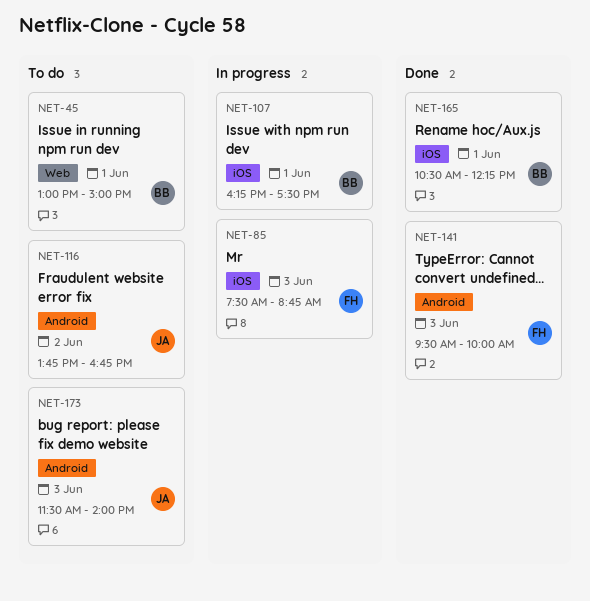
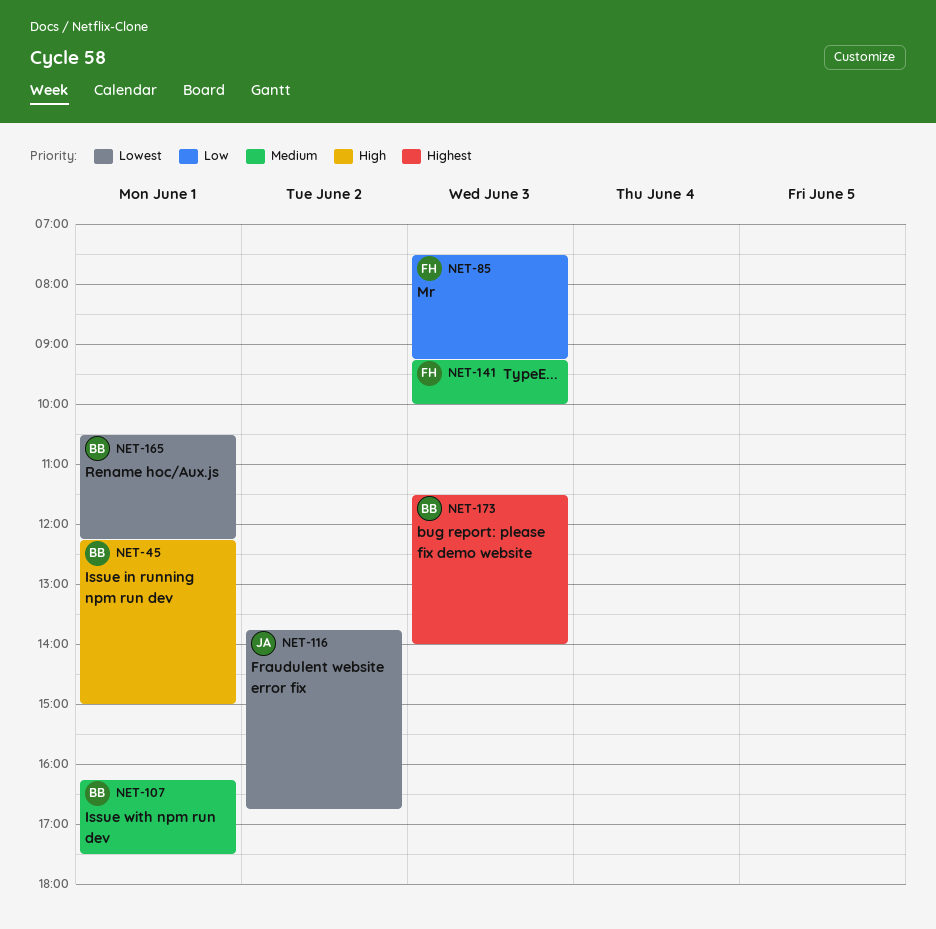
NET-45, begins: 13:00 -> 12:15
NET-85, ends: 08:45 -> 09:15
NET-141, begins: 09:30 -> 09:15
NET-173, owner: JA -> BB

